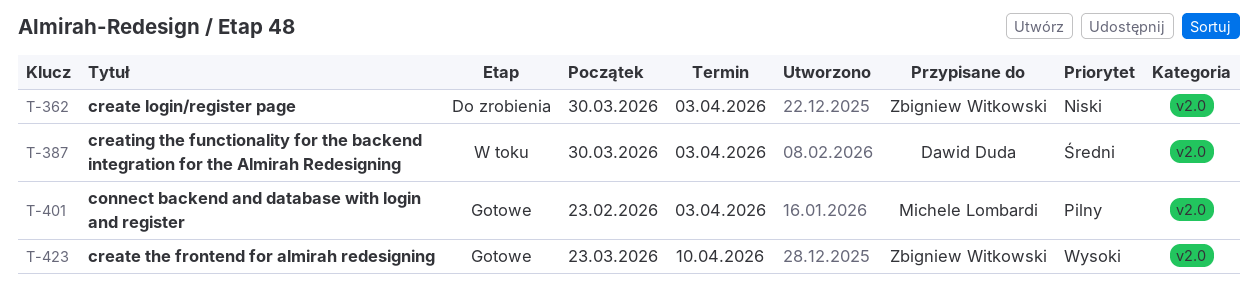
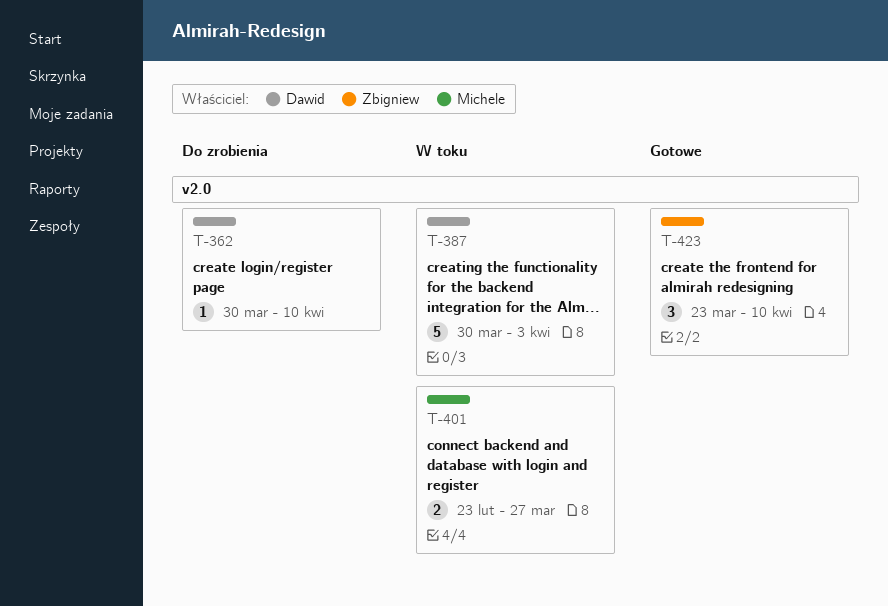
T-362, owner: Zbigniew Witkowski -> Dawid Duda
T-362, due: Apr 3 -> Apr 10
T-401, status: Gotowe -> W toku
T-401, due: Apr 3 -> Mar 27

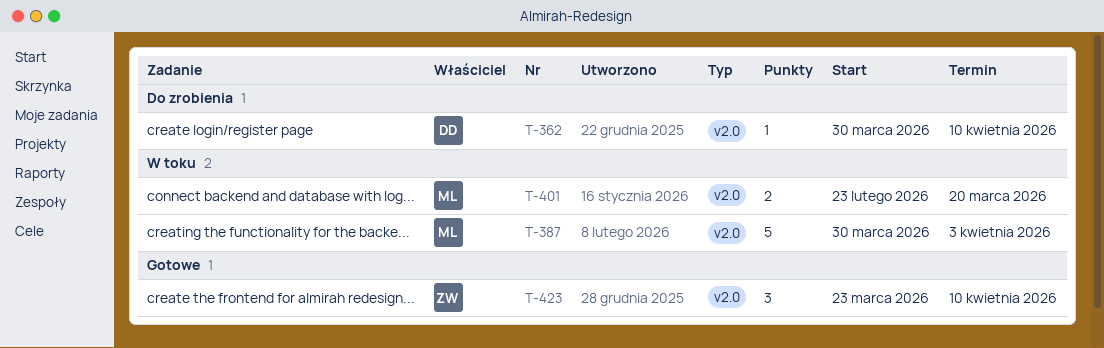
T-387, owner: Dawid -> Michele
T-401, due: Mar 27 -> Mar 20

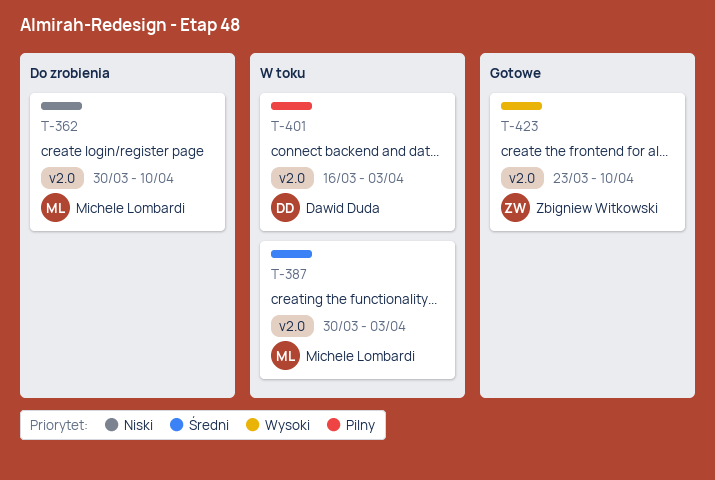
T-362, owner: Dawid Duda -> Michele Lombardi
T-401, owner: Michele Lombardi -> Dawid Duda
T-401, start: Feb 23 -> Mar 16
T-401, due: Mar 20 -> Apr 3

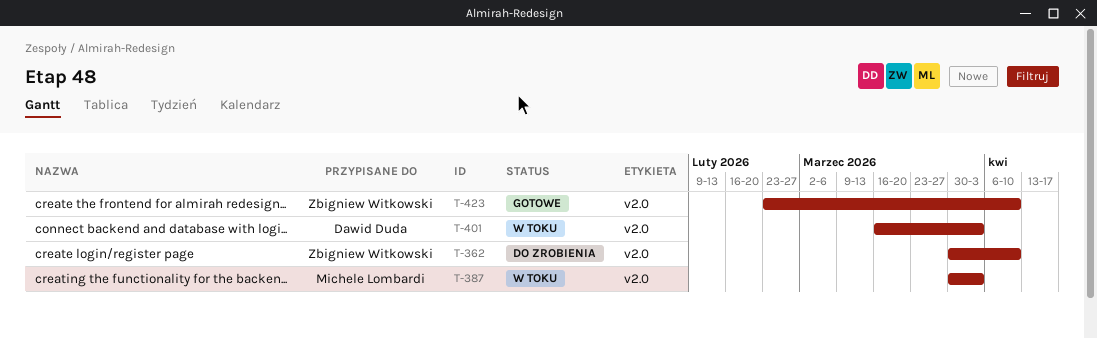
T-362, owner: Michele Lombardi -> Zbigniew Witkowski
T-423, start: Mar 23 -> Feb 23

